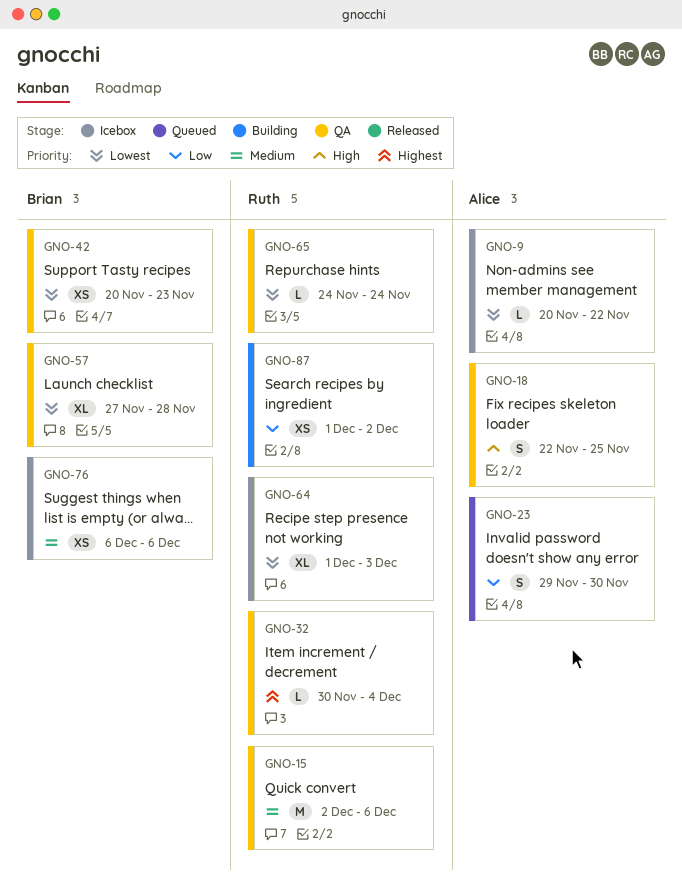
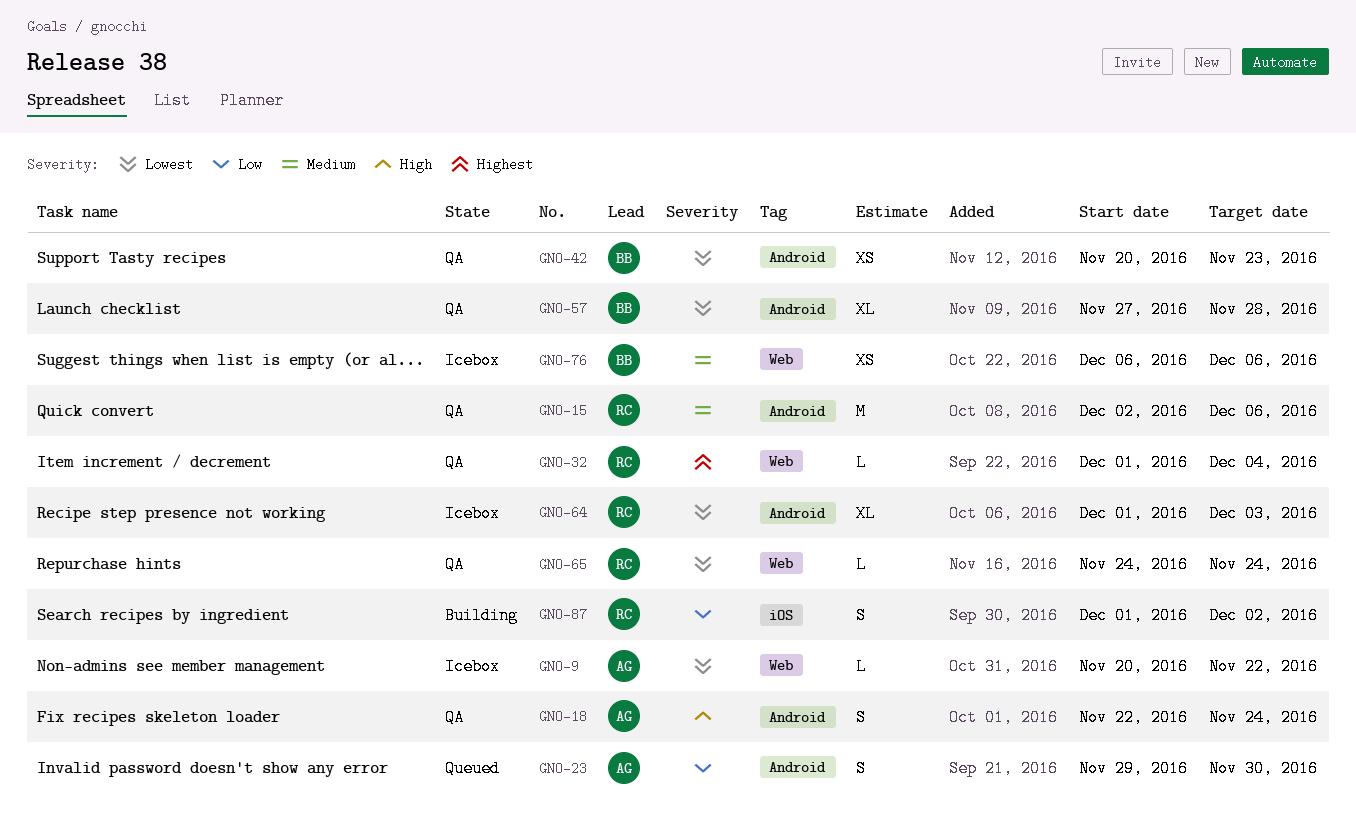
GNO-18, due: Nov 25 -> Nov 24
GNO-32, start: Nov 30 -> Dec 1
GNO-87, estimate: XS -> S

